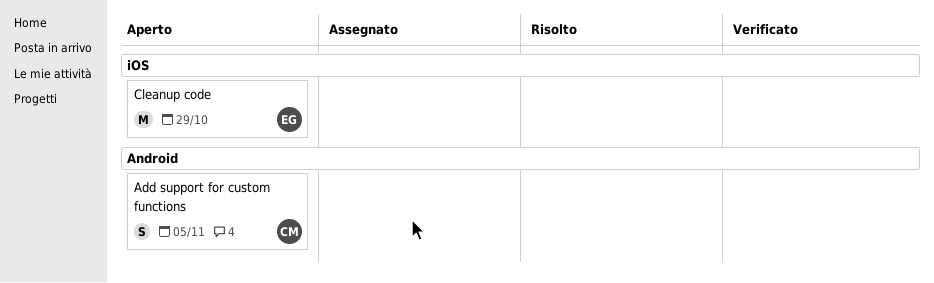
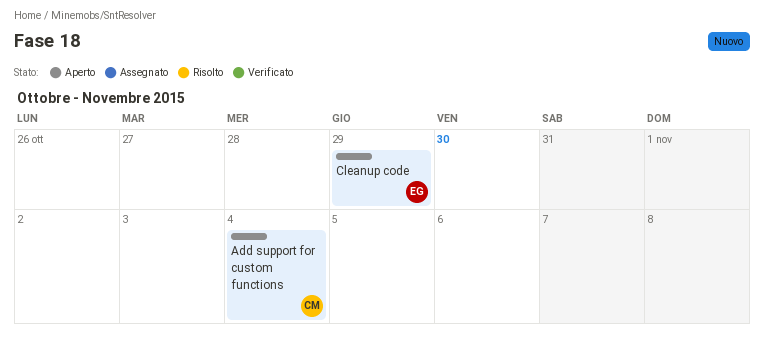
Add support for custom functions, due: Nov 5 -> Nov 4

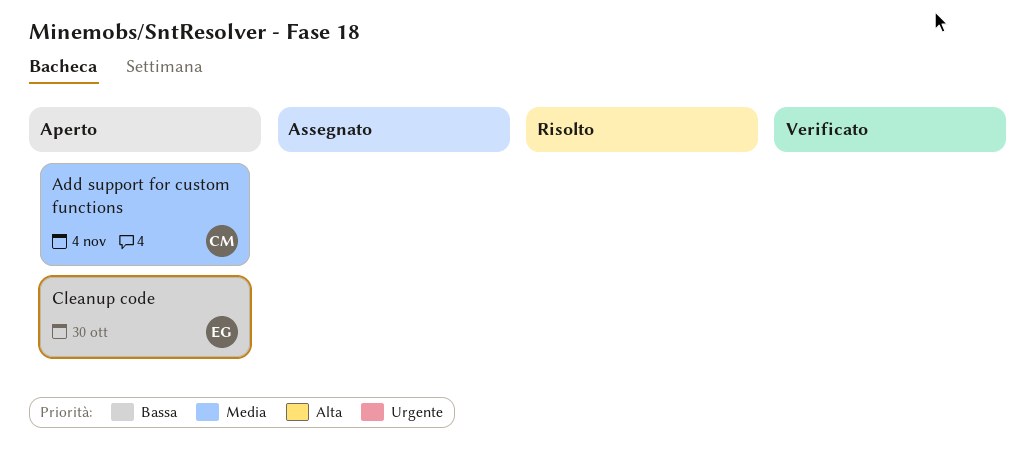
Cleanup code, due: Oct 29 -> Oct 30

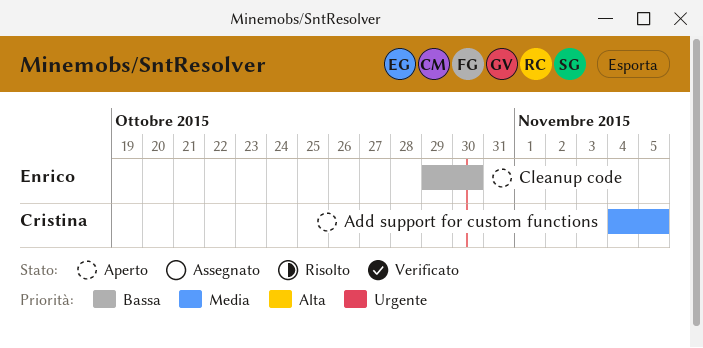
Add support for custom functions, due: Nov 4 -> Nov 5

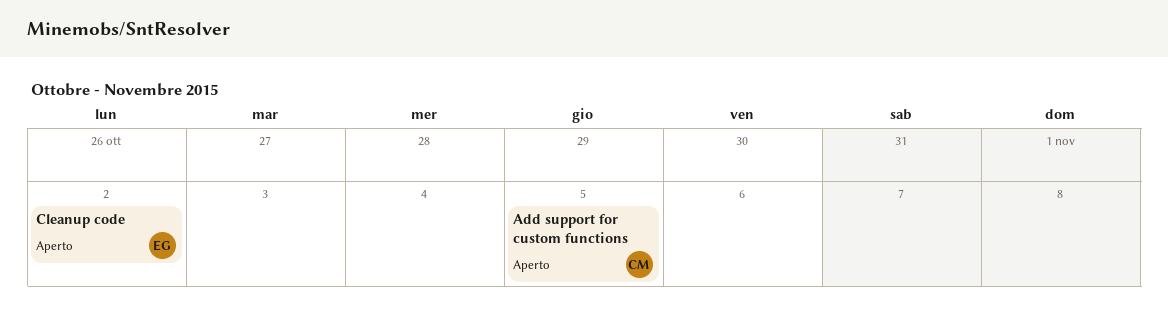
Cleanup code, due: Oct 30 -> Nov 2

